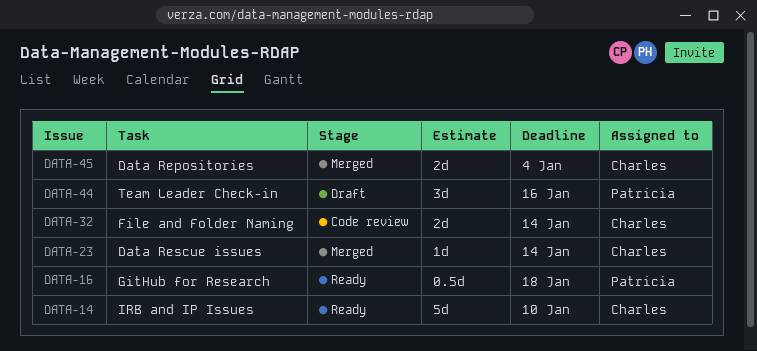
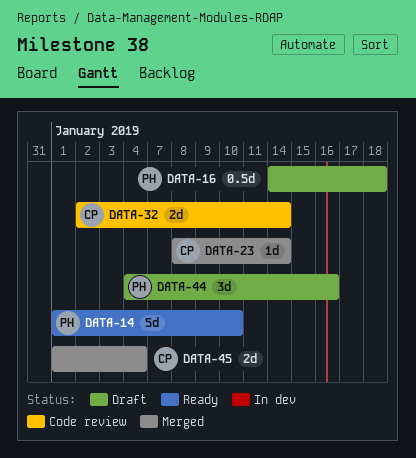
DATA-14, owner: Charles -> Patricia
DATA-16, status: Ready -> Draft

